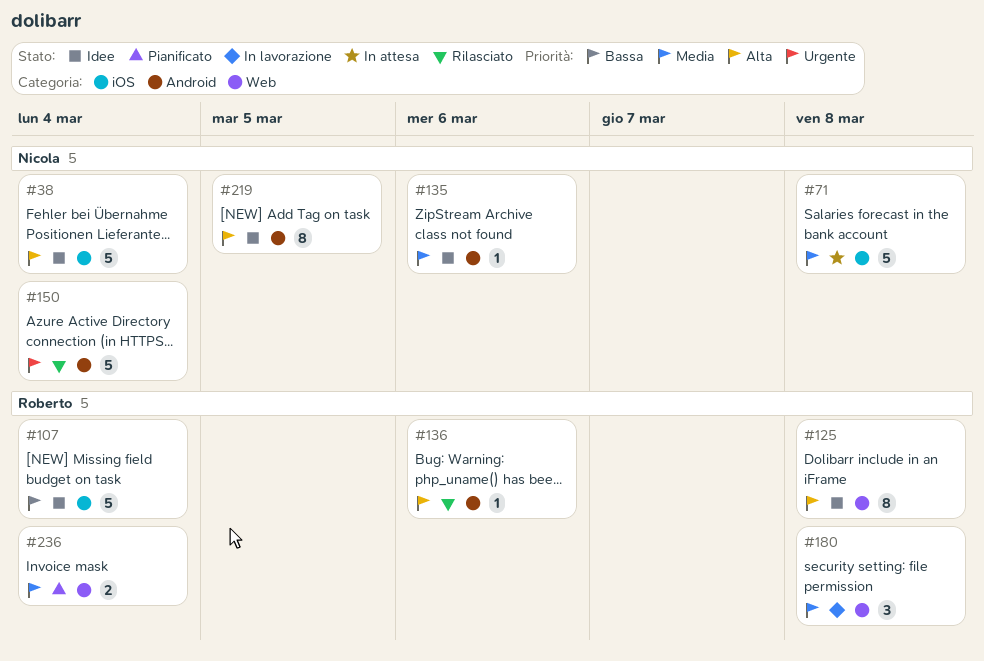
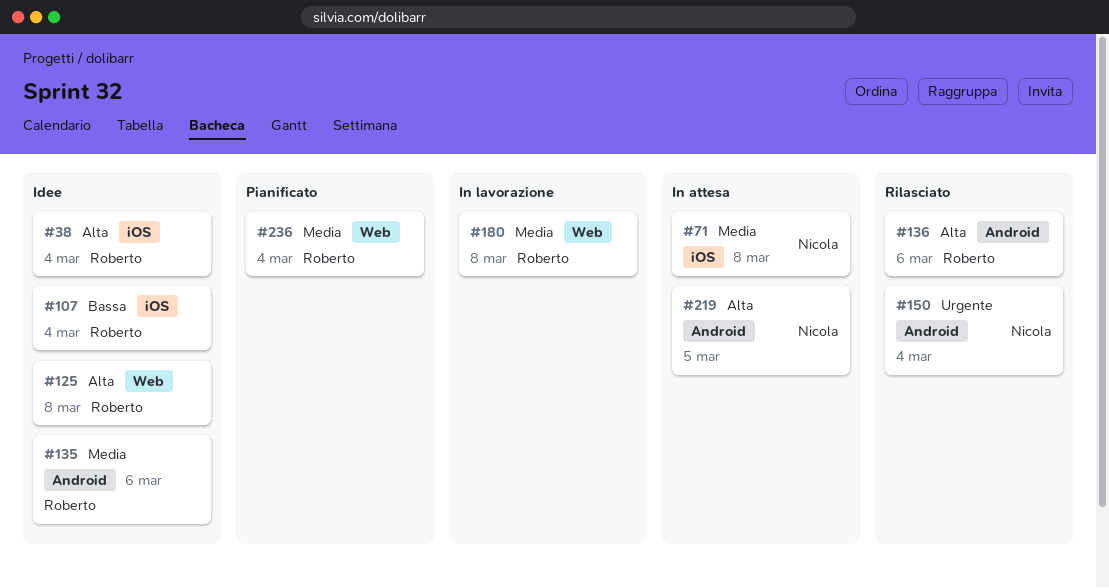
#38, owner: Nicola -> Roberto
#135, owner: Nicola -> Roberto
#219, status: Idee -> In attesa

